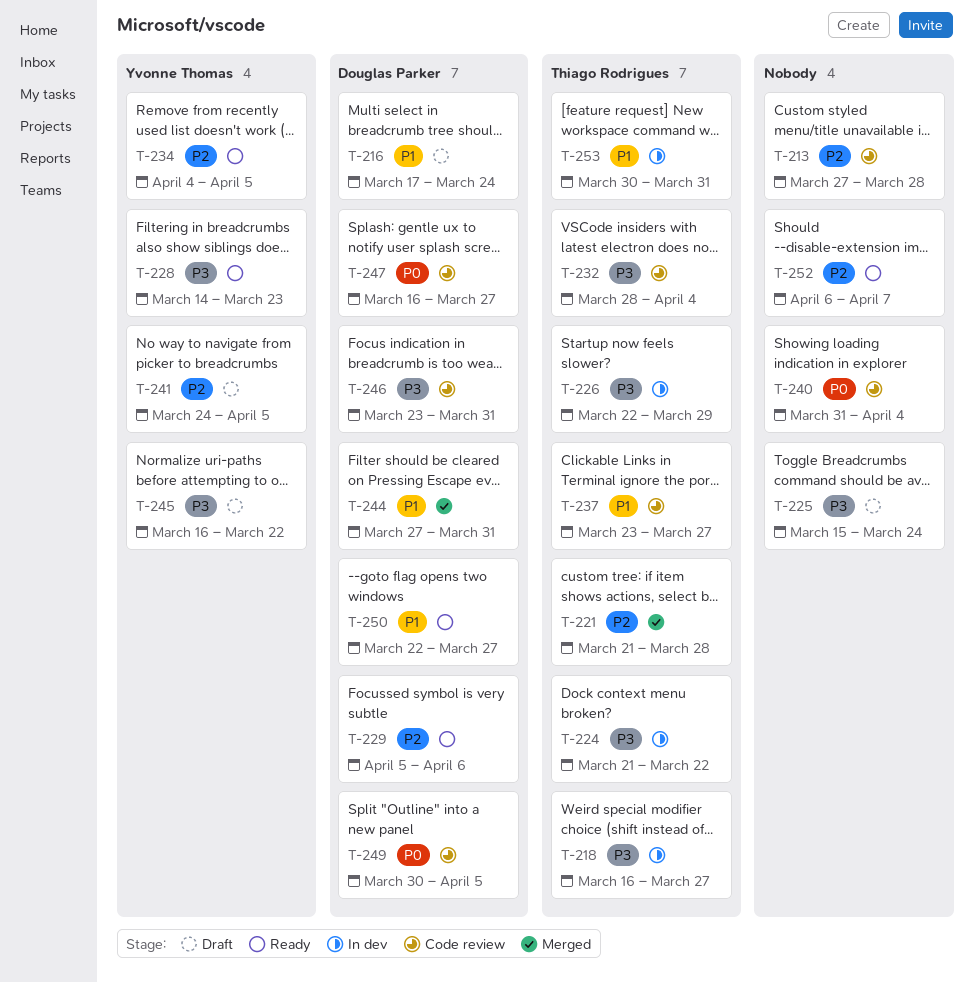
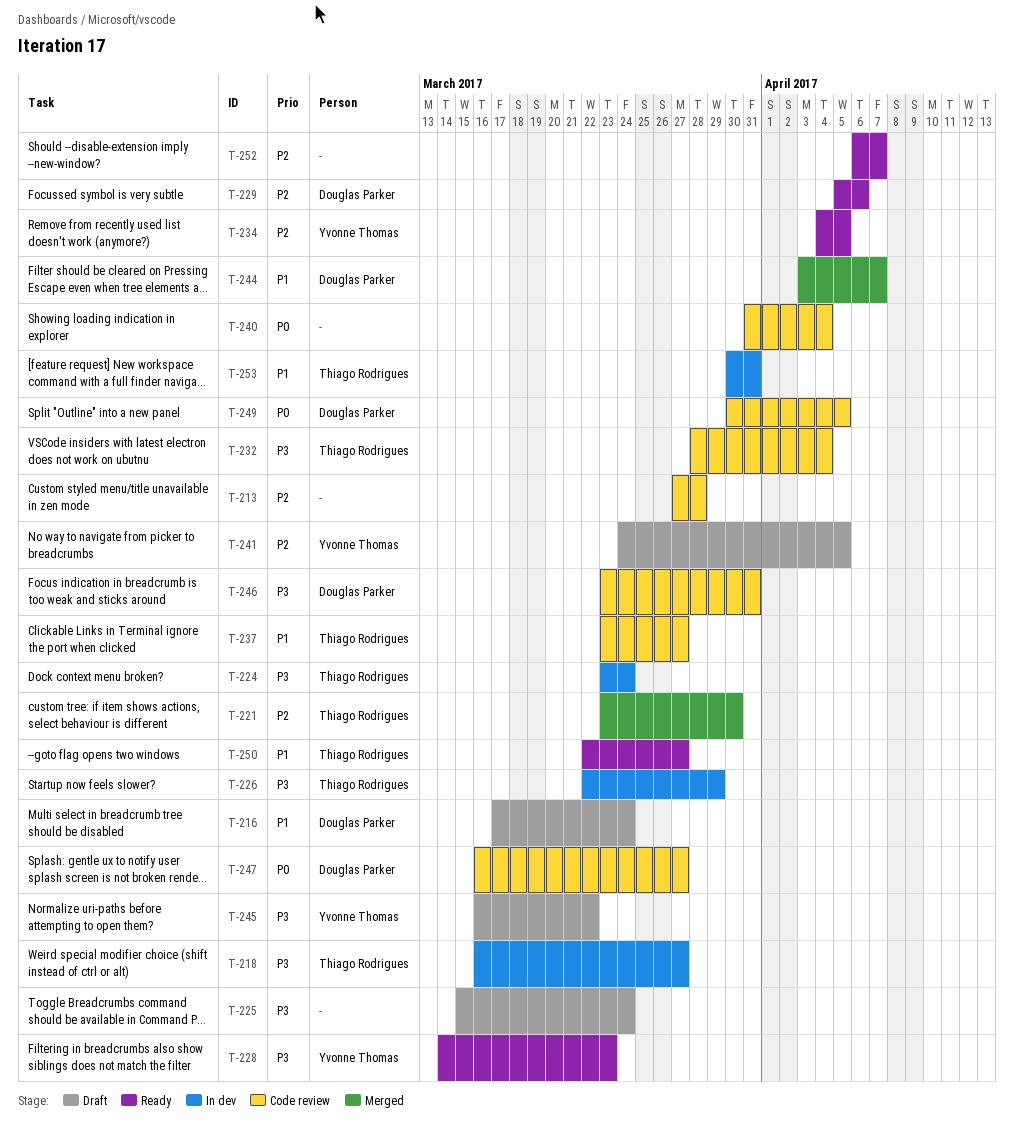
T-221, start: Mar 21 -> Mar 23
T-221, due: Mar 28 -> Mar 30
T-224, start: Mar 21 -> Mar 23
T-224, due: Mar 22 -> Mar 24
T-244, start: Mar 27 -> Apr 3
T-244, due: Mar 31 -> Apr 7
T-250, owner: Douglas Parker -> Thiago Rodrigues

